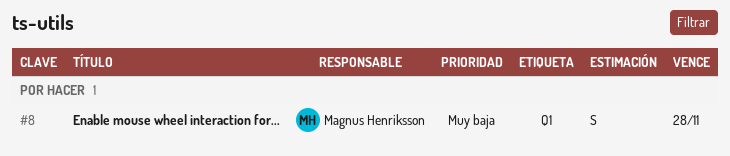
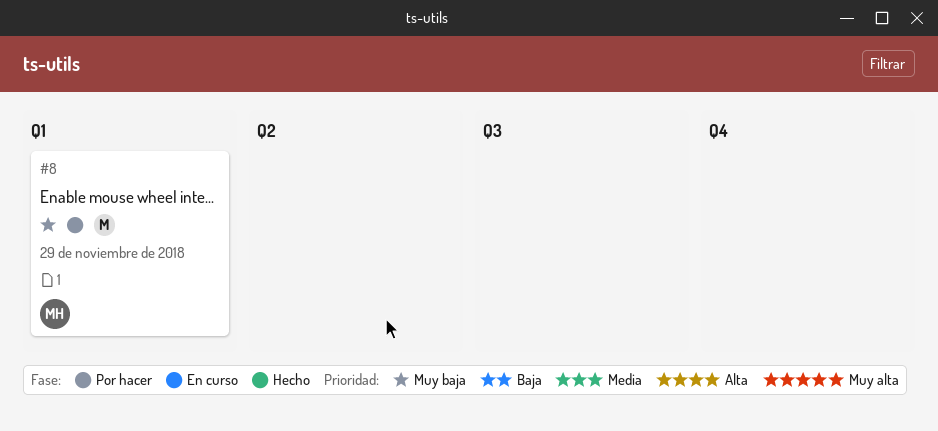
#8, estimate: S -> M
#8, due: Nov 28 -> Nov 29

